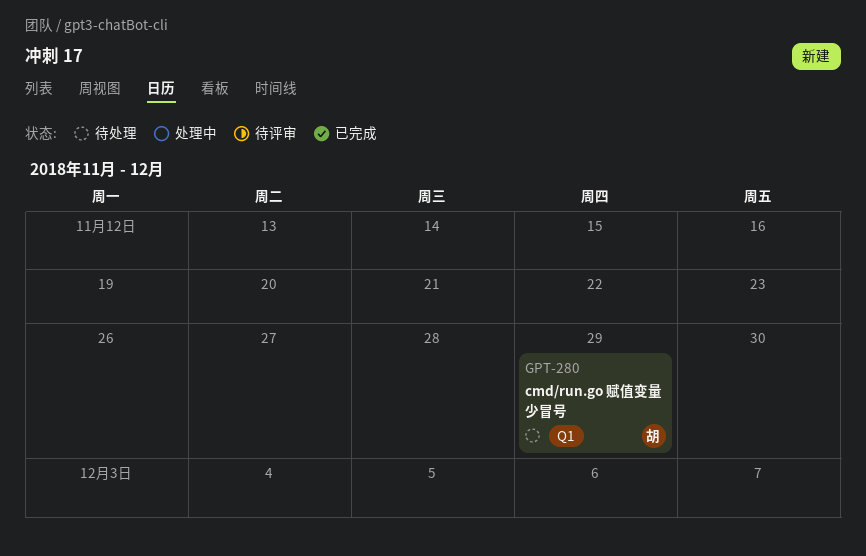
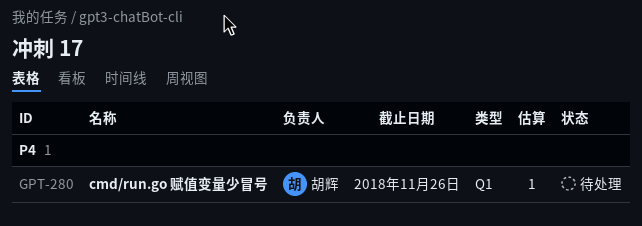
GPT-280, due: Nov 29 -> Nov 26

